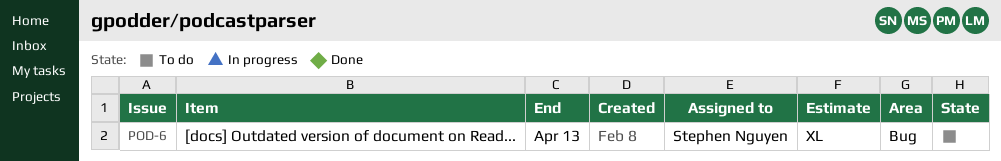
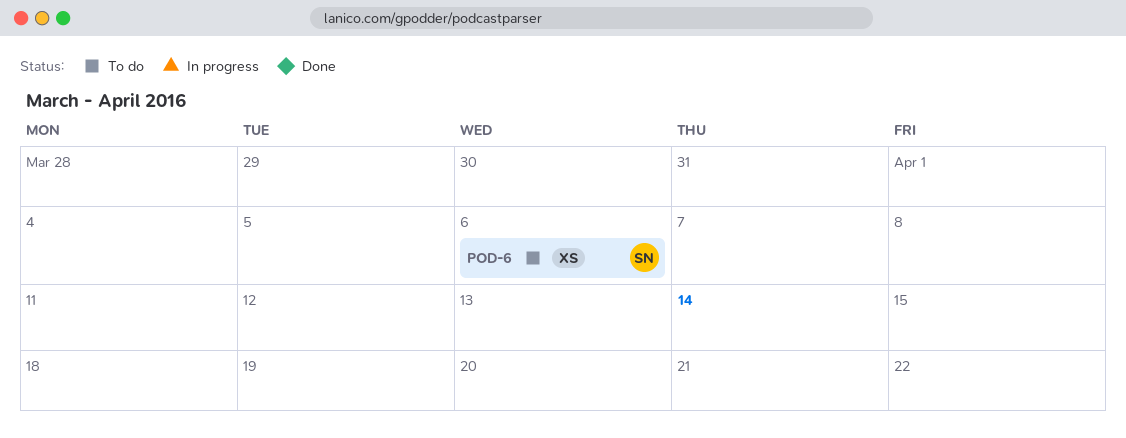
POD-6, estimate: XL -> XS
POD-6, due: Apr 13 -> Apr 6

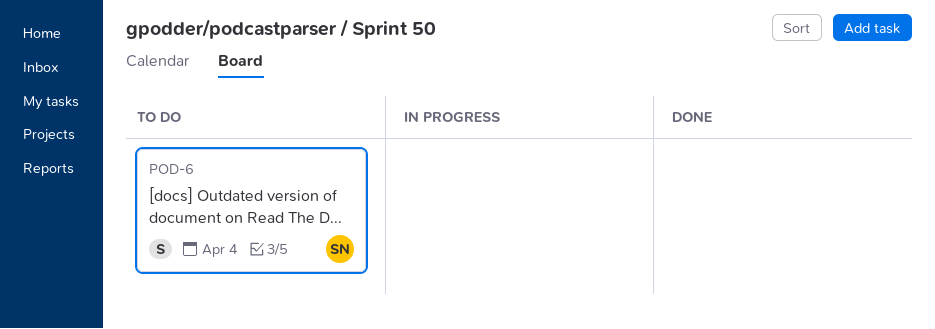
POD-6, estimate: XS -> S
POD-6, due: Apr 6 -> Apr 4

